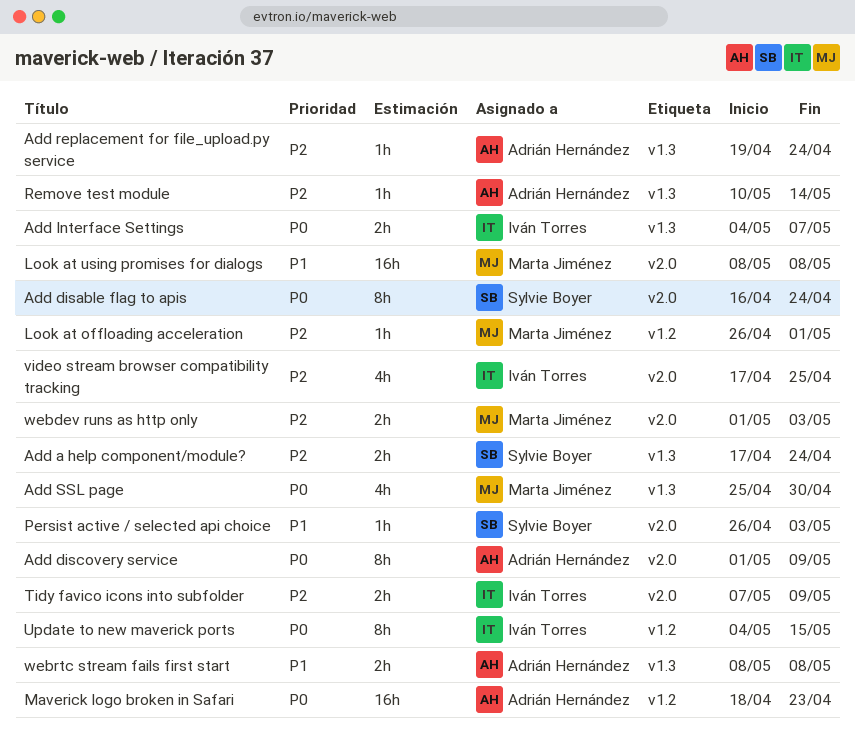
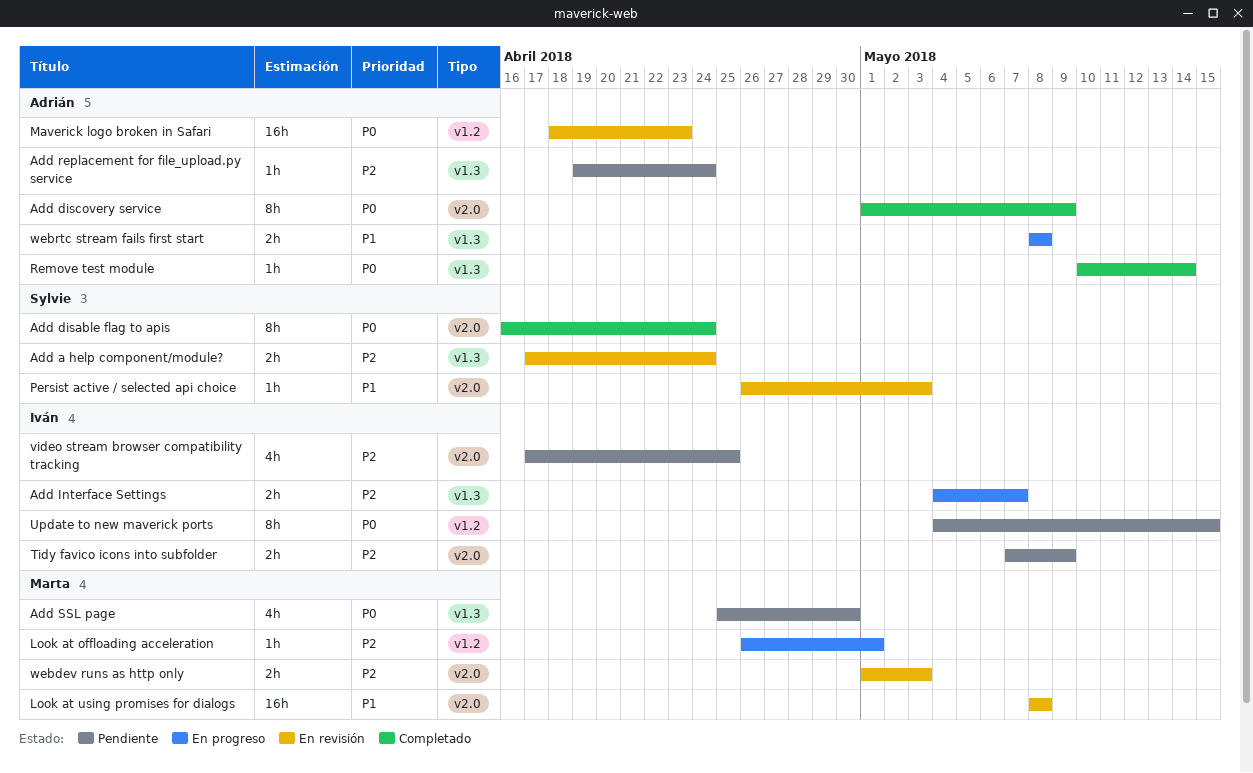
Add Interface Settings, priority: P0 -> P2
Remove test module, priority: P2 -> P0

